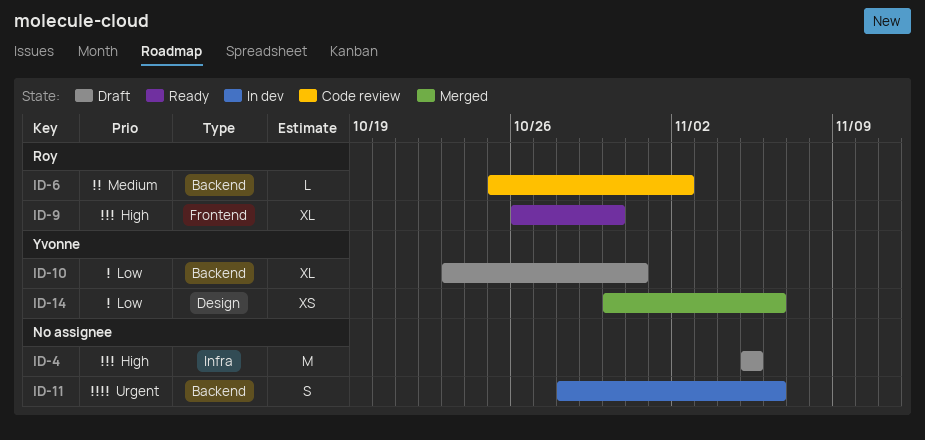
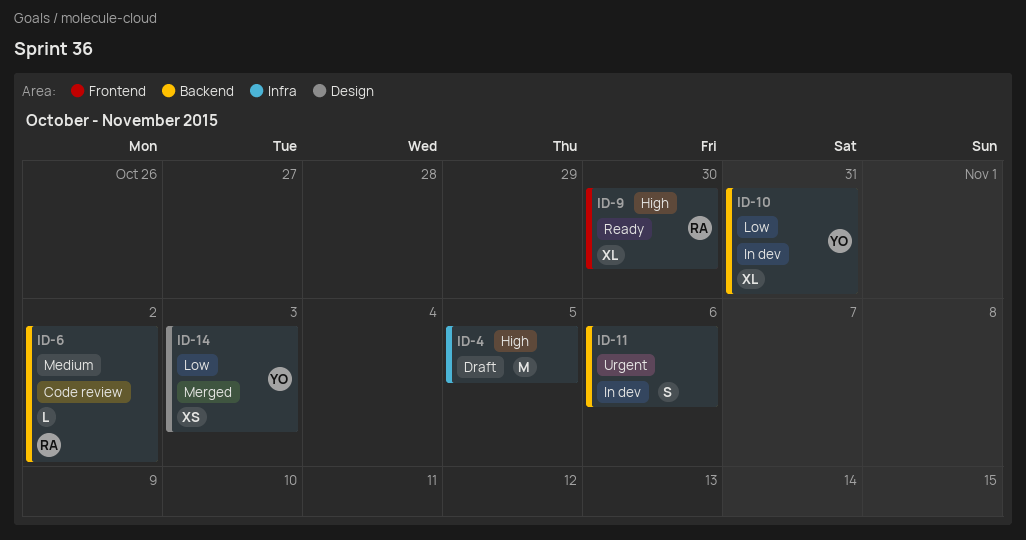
ID-10, status: Draft -> In dev
ID-14, due: Nov 6 -> Nov 3

